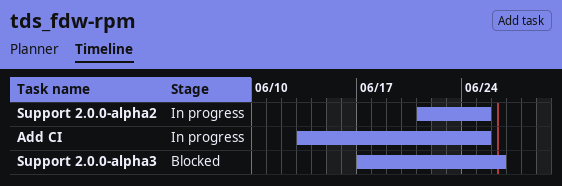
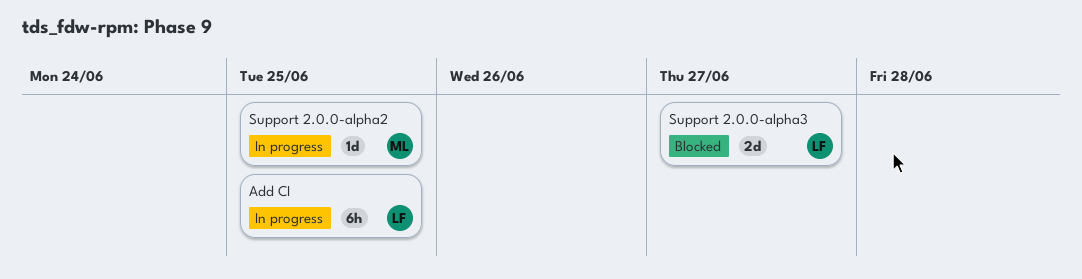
Support 2.0.0-alpha3, due: Jun 26 -> Jun 27

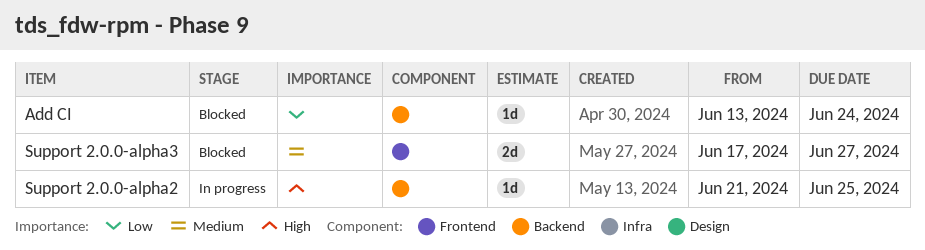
Add CI, status: In progress -> Blocked
Add CI, estimate: 6h -> 1d
Add CI, due: Jun 25 -> Jun 24

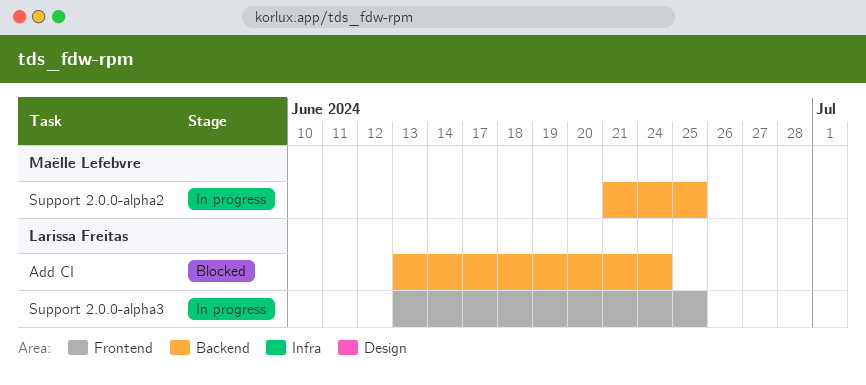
Support 2.0.0-alpha3, status: Blocked -> In progress
Support 2.0.0-alpha3, start: Jun 17 -> Jun 13
Support 2.0.0-alpha3, due: Jun 27 -> Jun 25

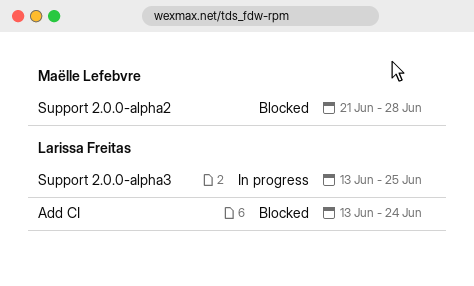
Support 2.0.0-alpha2, status: In progress -> Blocked
Support 2.0.0-alpha2, due: Jun 25 -> Jun 28

